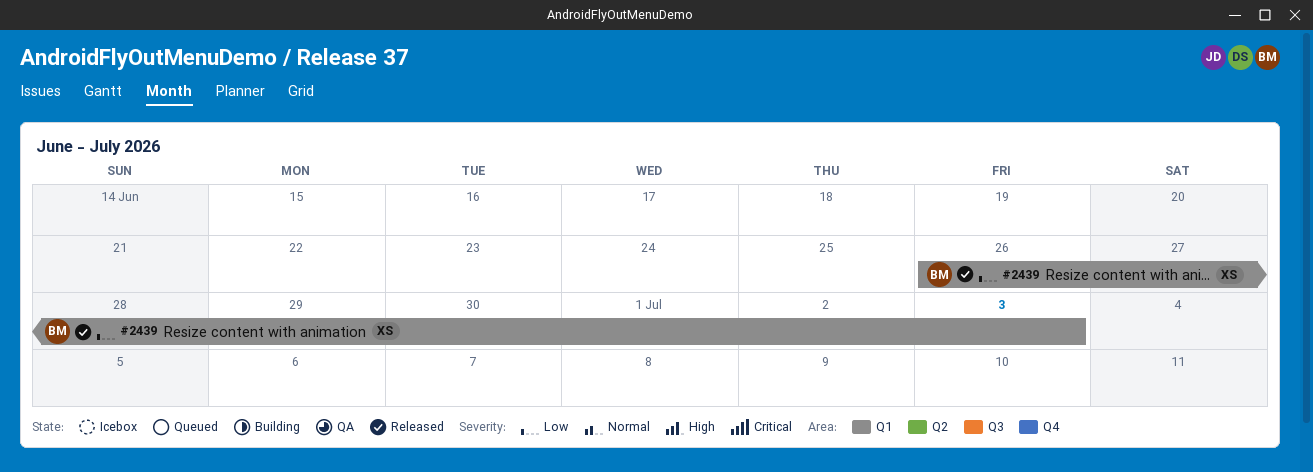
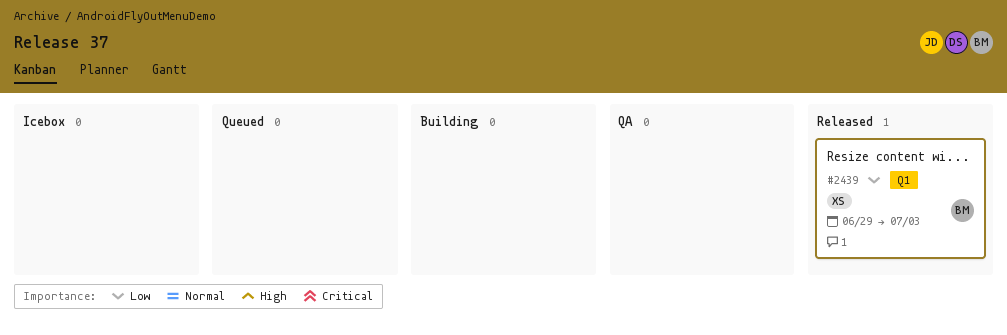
#2439, start: Jun 26 -> Jun 29

